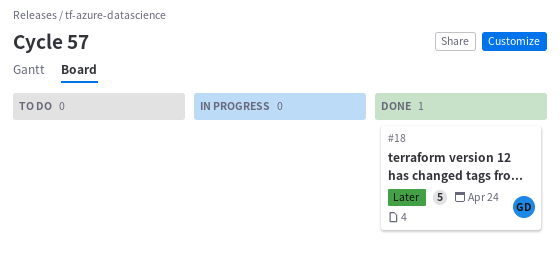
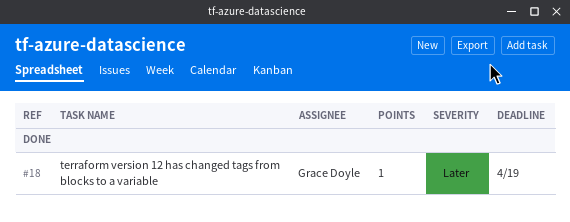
#18, estimate: 5 -> 1
#18, due: Apr 24 -> Apr 19

